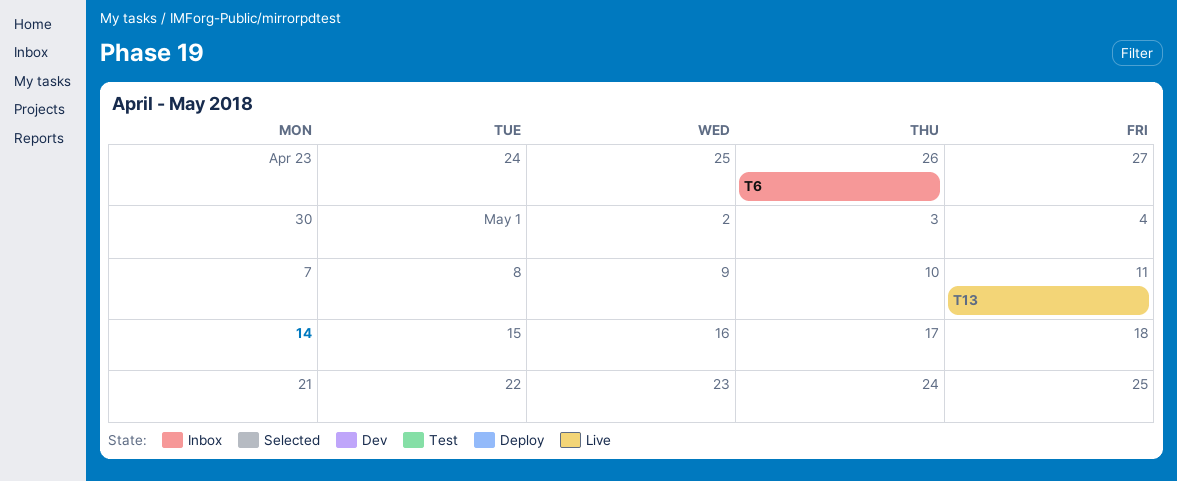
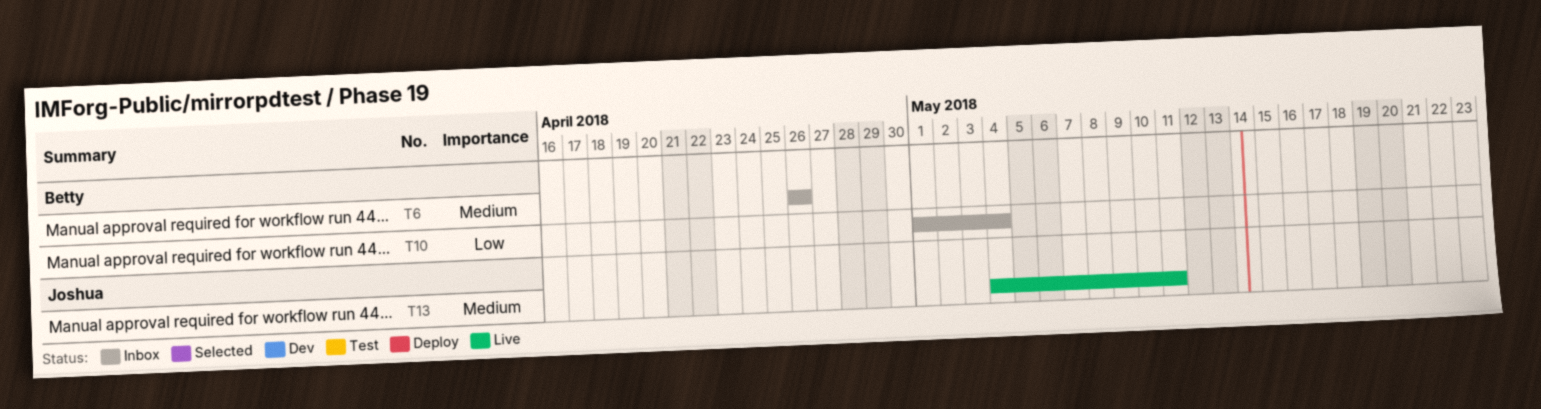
T10: none -> present

